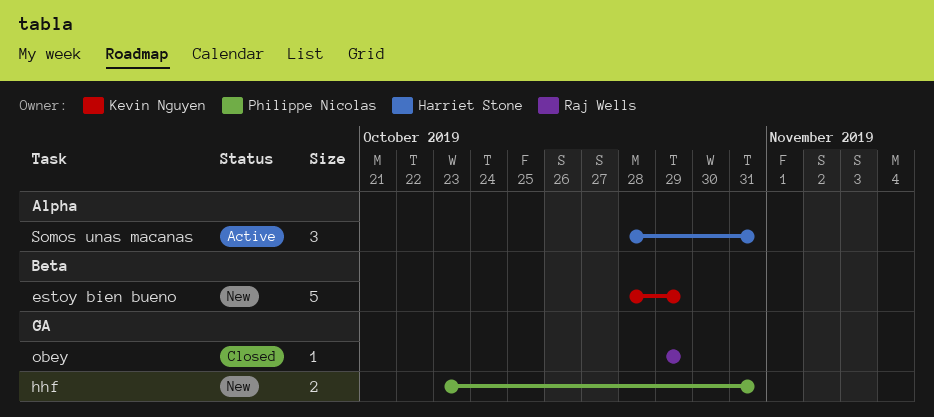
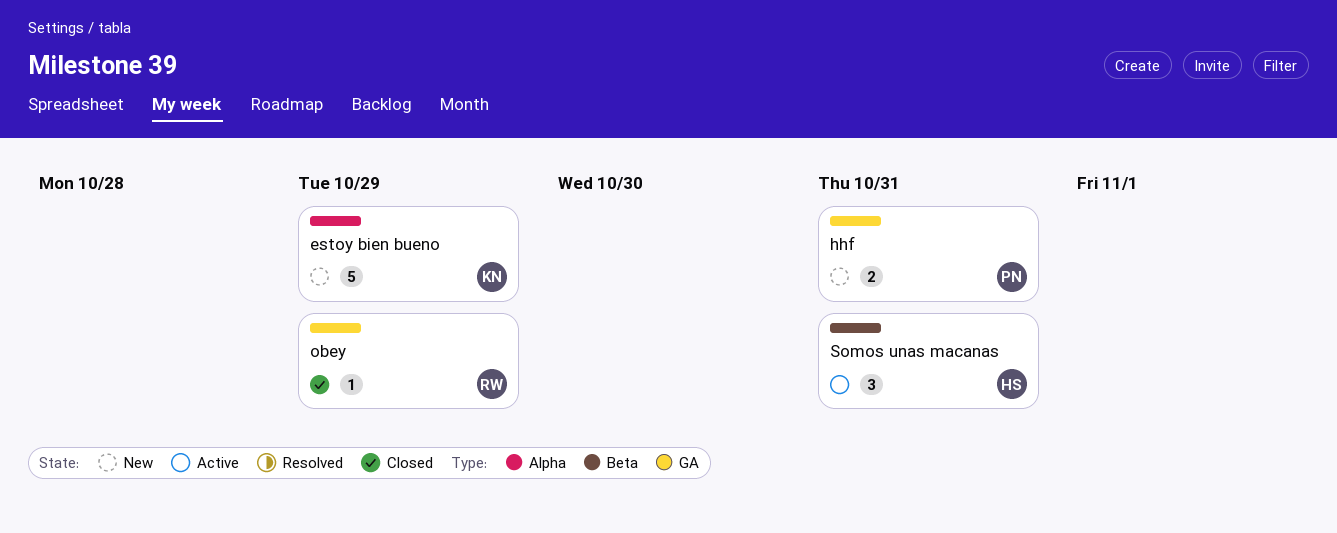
estoy bien bueno, label: Beta -> Alpha
Somos unas macanas, label: Alpha -> Beta

